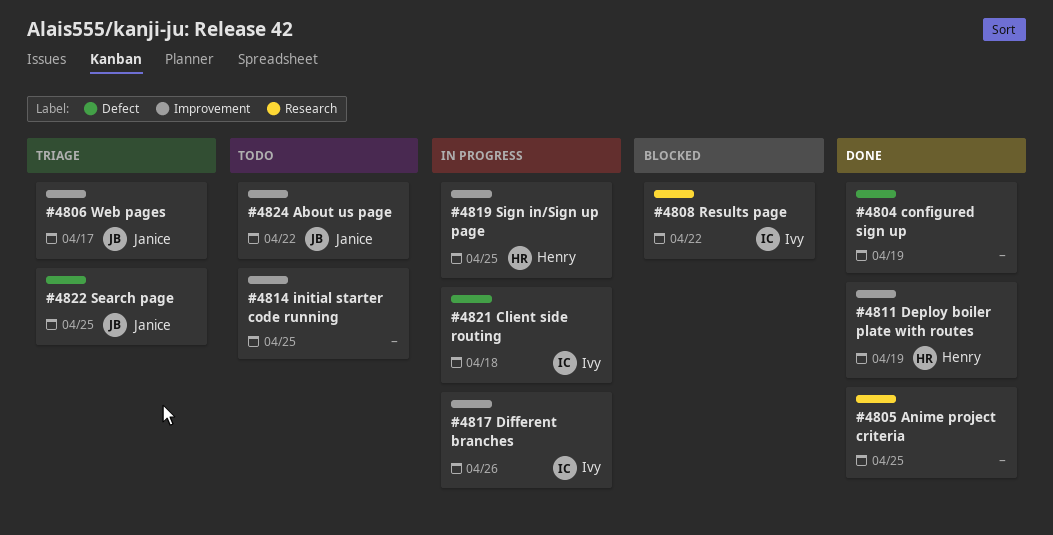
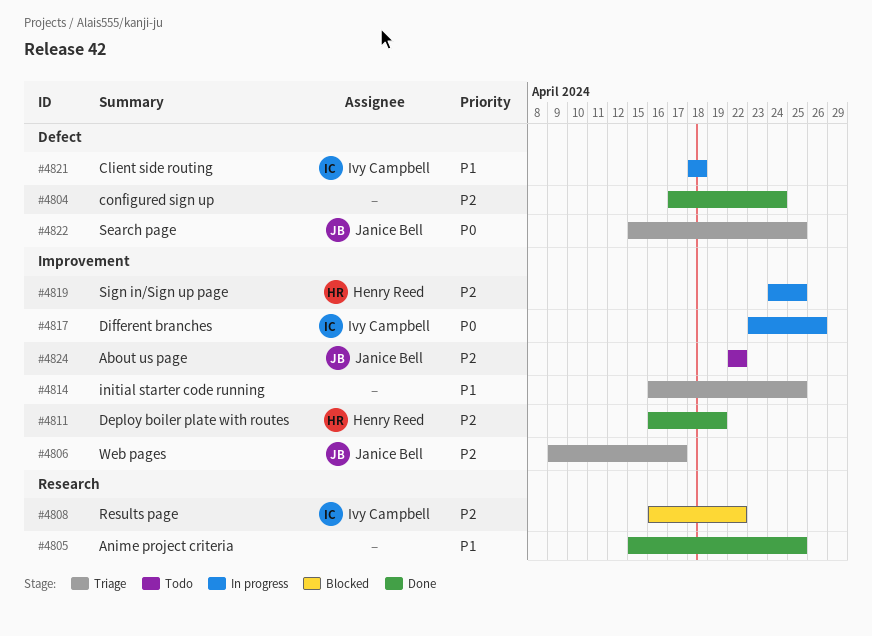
#4804, due: Apr 19 -> Apr 24
#4814, status: Todo -> Triage

